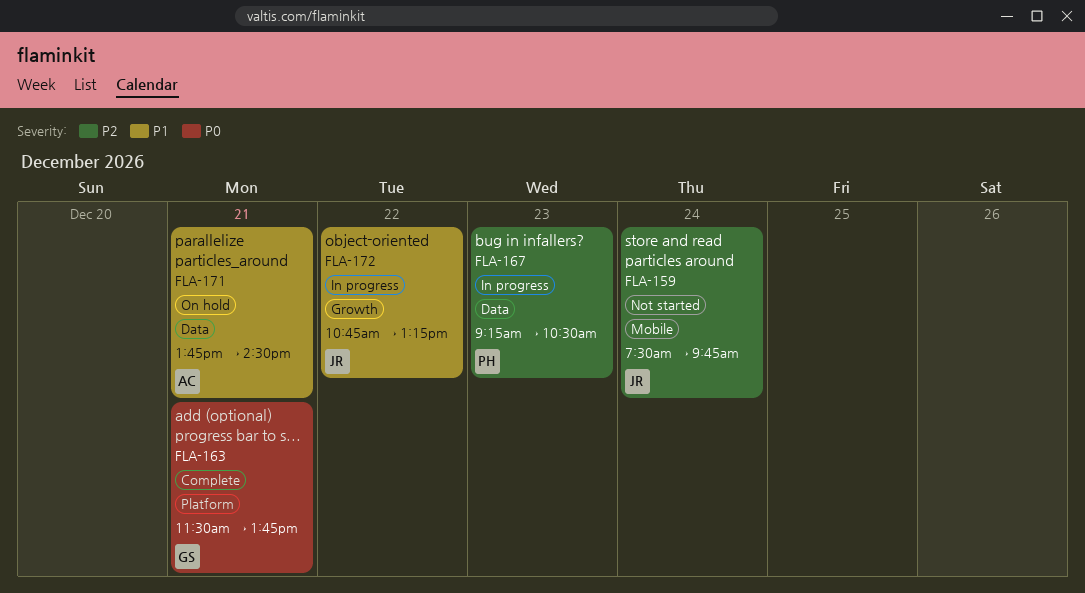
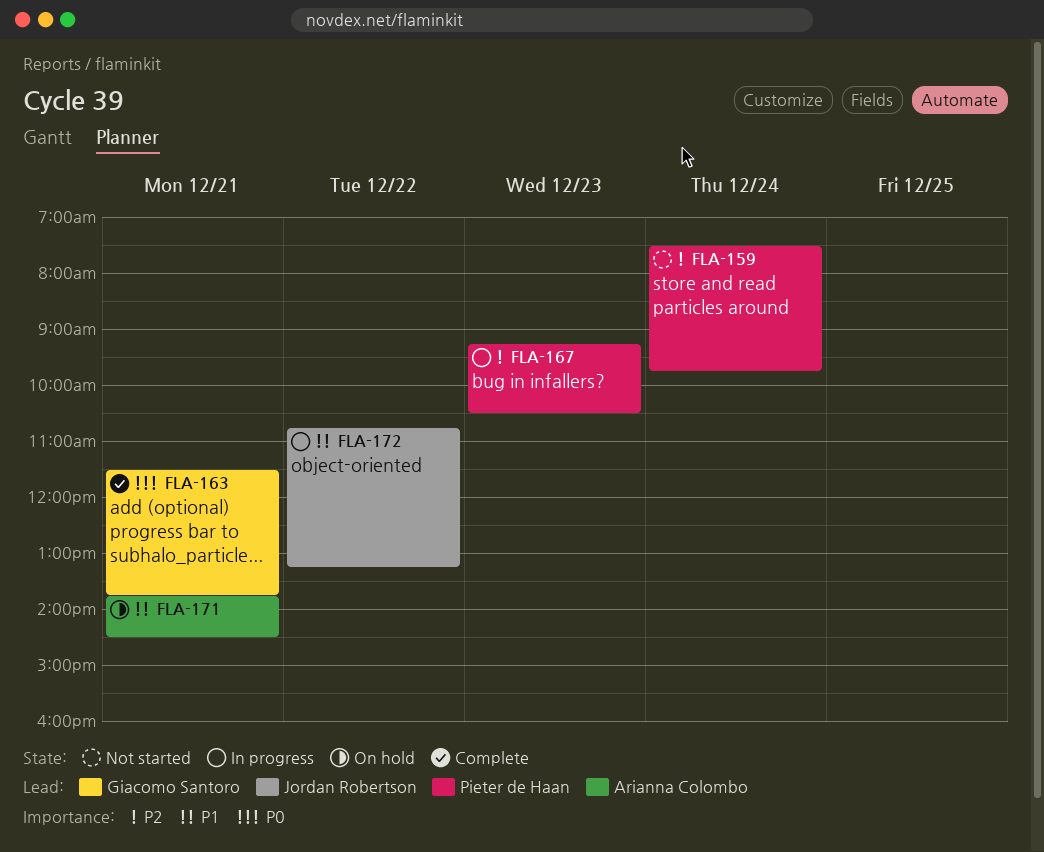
FLA-159, owner: Jordan Robertson -> Pieter de Haan

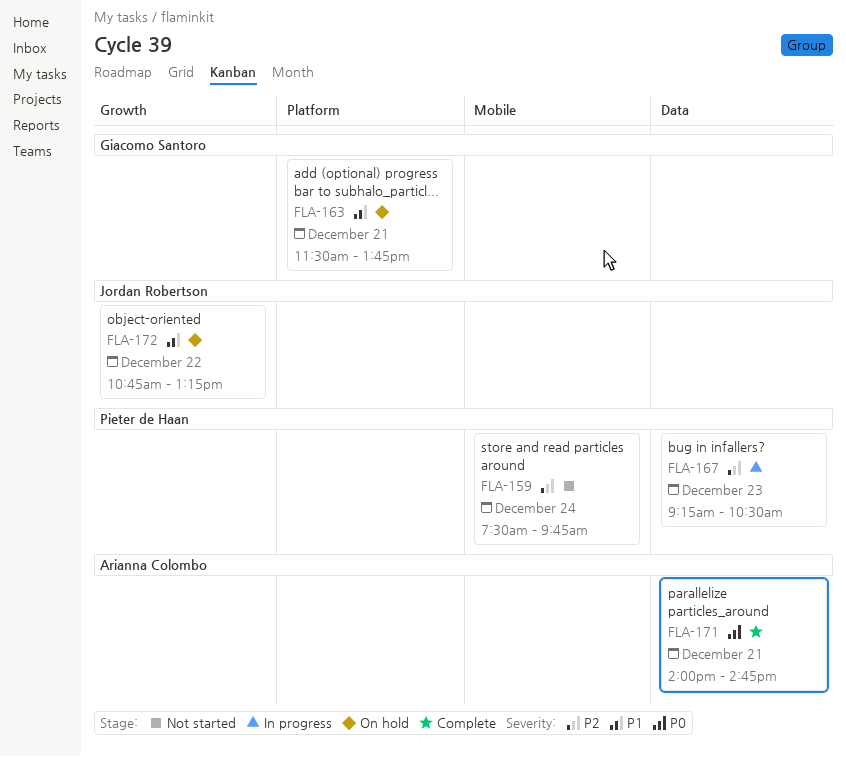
FLA-163, status: Complete -> On hold
FLA-163, priority: P0 -> P1
FLA-171, status: On hold -> Complete
FLA-171, priority: P1 -> P0
FLA-171, begins: 13:45 -> 14:00
FLA-171, ends: 14:30 -> 14:45
FLA-172, status: In progress -> On hold

